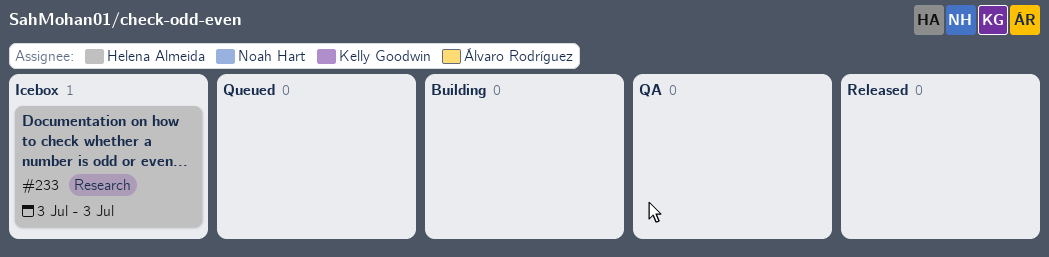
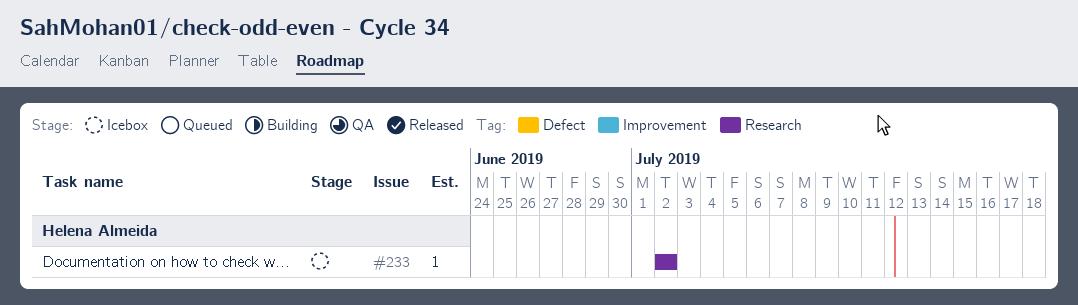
#233, start: Jul 3 -> Jul 2
#233, due: Jul 3 -> Jul 2

